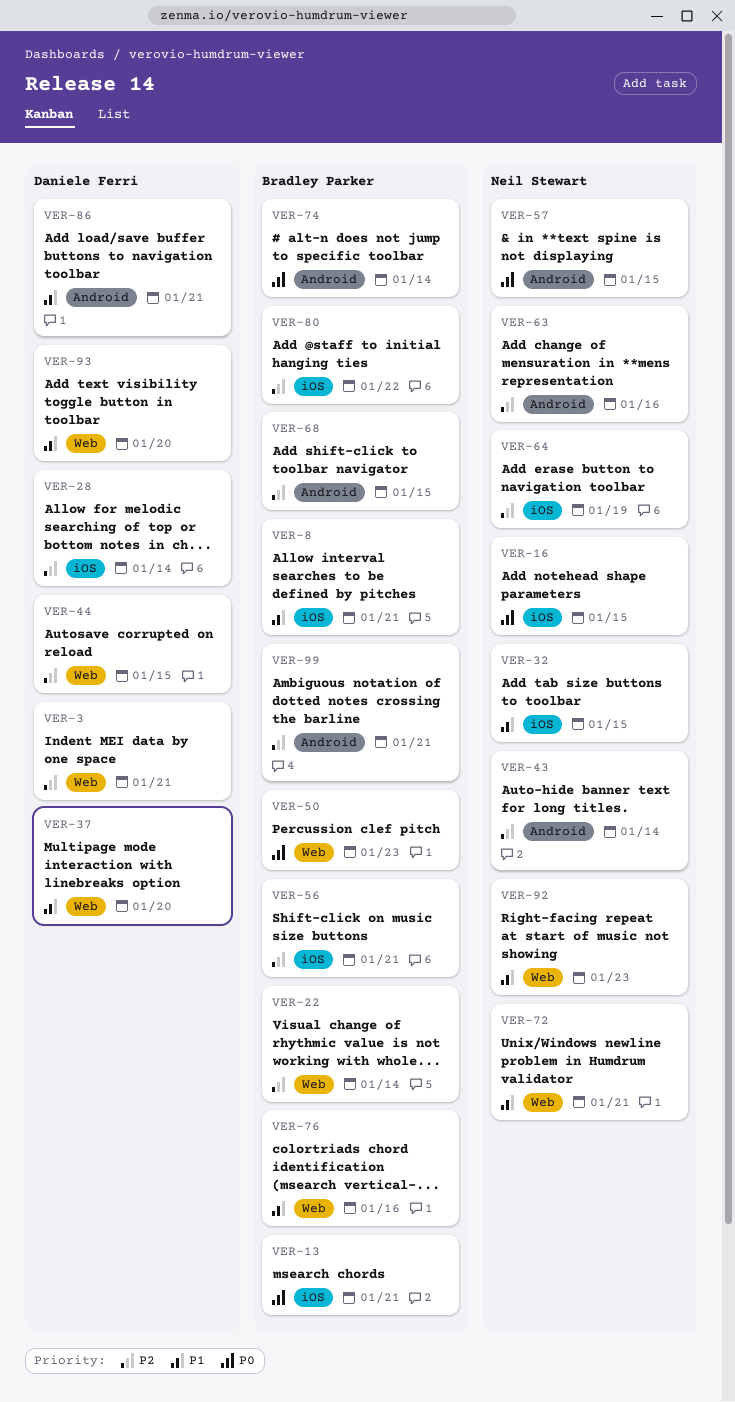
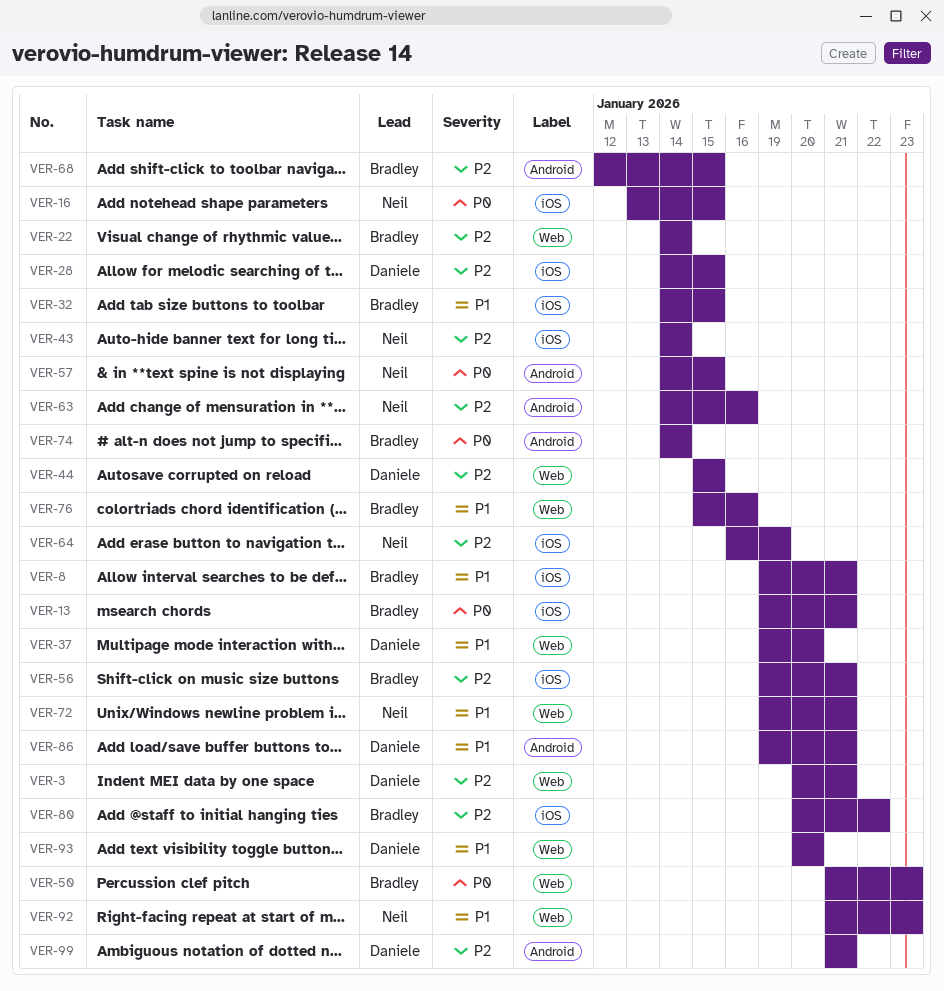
VER-28, due: Jan 14 -> Jan 15
VER-32, owner: Neil Stewart -> Bradley Parker
VER-43, label: Android -> iOS
VER-99, owner: Bradley Parker -> Daniele Ferri

